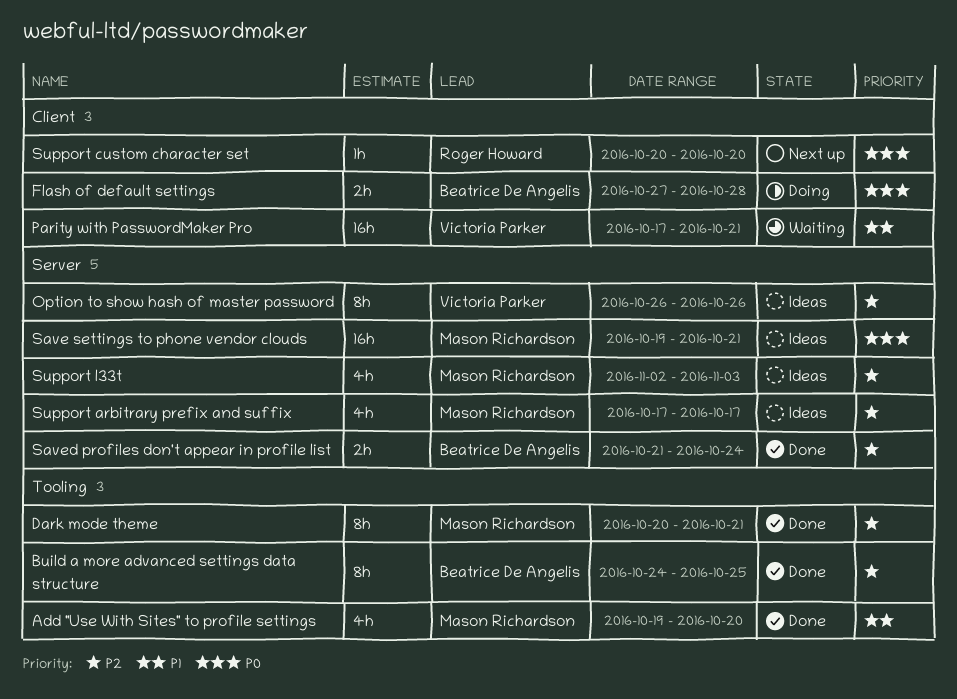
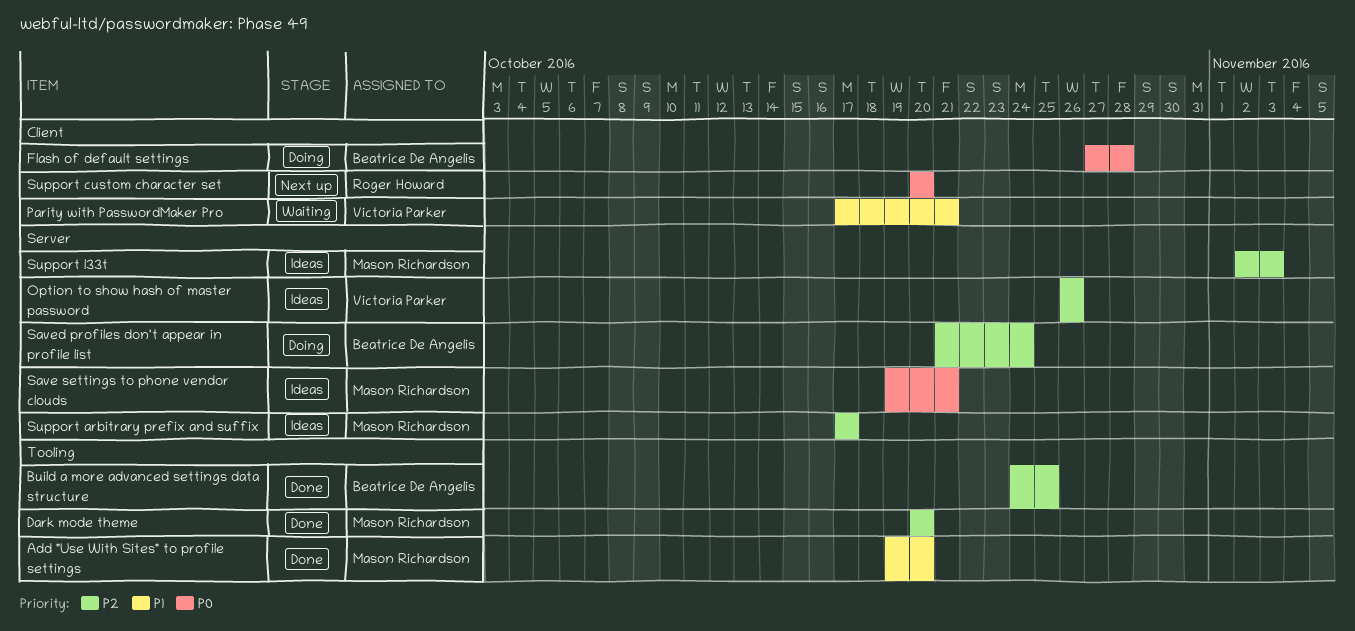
Dark mode theme, due: Oct 21 -> Oct 20
Saved profiles don't appear in profile list, status: Done -> Doing

